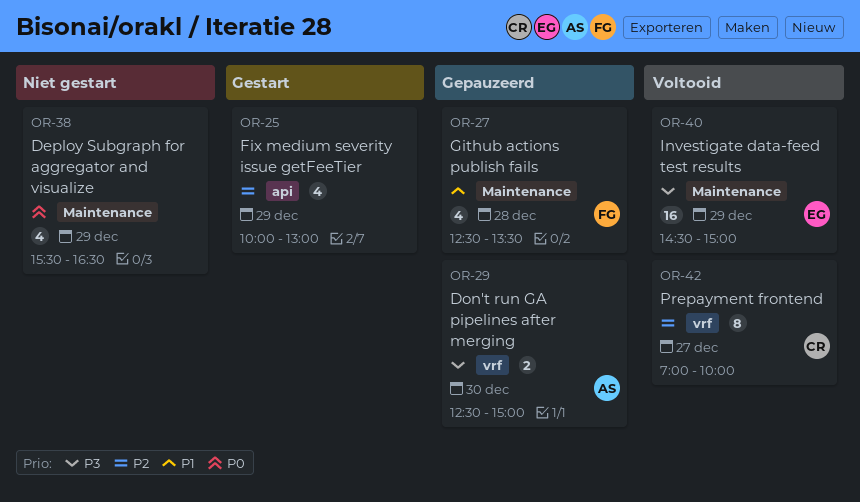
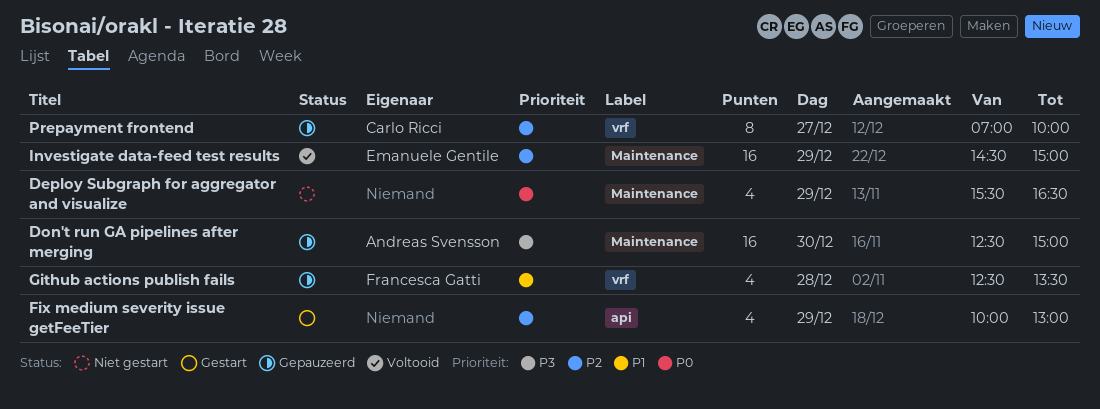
Don't run GA pipelines after merging, label: vrf -> Maintenance
Don't run GA pipelines after merging, estimate: 2 -> 16
Github actions publish fails, label: Maintenance -> vrf
Investigate data-feed test results, priority: P3 -> P2
Prepayment frontend, status: Voltooid -> Gepauzeerd

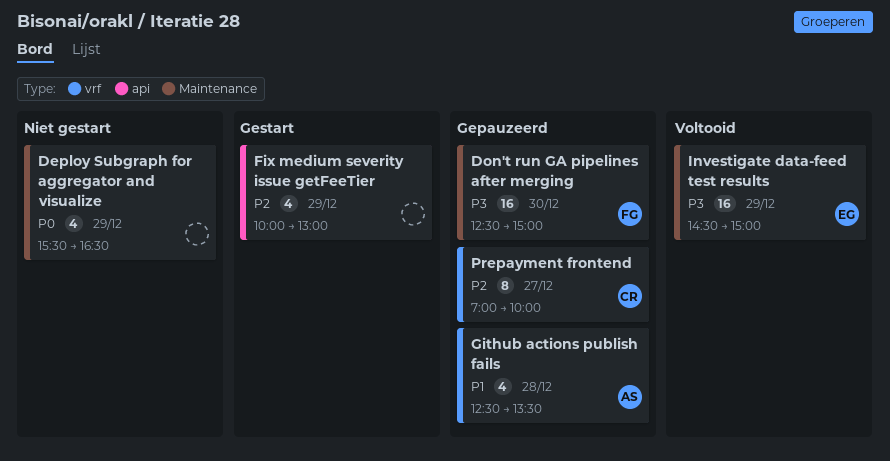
Don't run GA pipelines after merging, owner: Andreas Svensson -> Francesca Gatti
Github actions publish fails, owner: Francesca Gatti -> Andreas Svensson
Investigate data-feed test results, priority: P2 -> P3

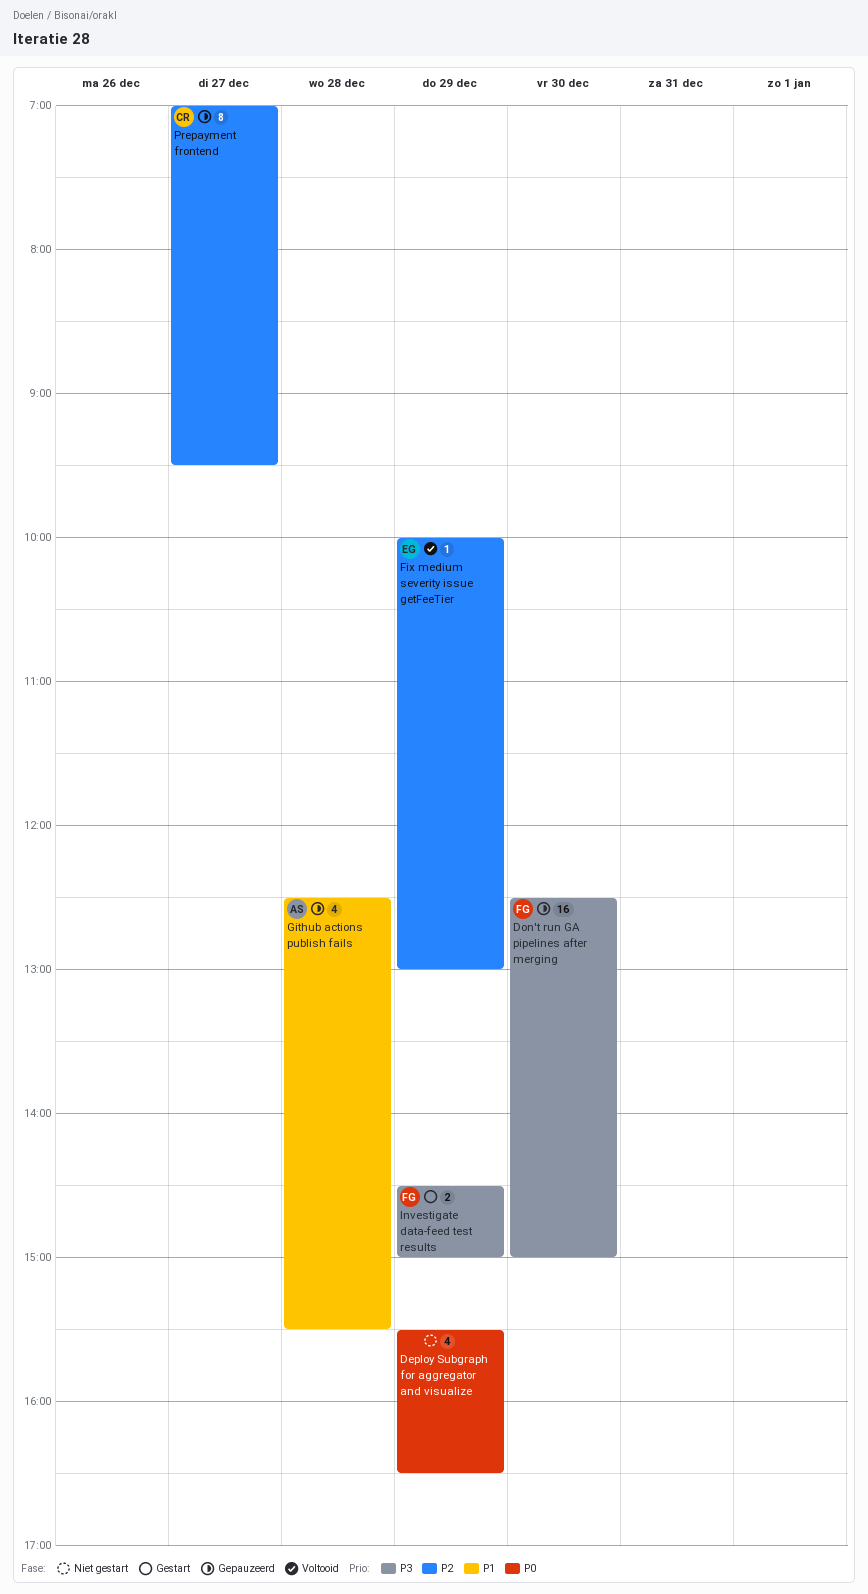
Fix medium severity issue getFeeTier, status: Gestart -> Voltooid
Fix medium severity issue getFeeTier, owner: none -> EG
Fix medium severity issue getFeeTier, estimate: 4 -> 1
Github actions publish fails, ends: 13:30 -> 15:30
Investigate data-feed test results, status: Voltooid -> Gestart
Investigate data-feed test results, owner: EG -> FG
Investigate data-feed test results, estimate: 16 -> 2
Prepayment frontend, ends: 10:00 -> 09:30

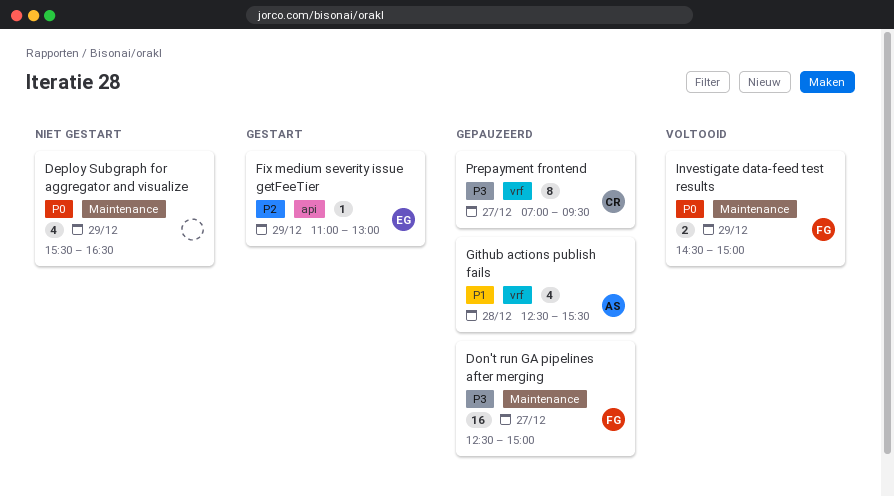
Don't run GA pipelines after merging, day: Dec 30 -> Dec 27
Fix medium severity issue getFeeTier, status: Voltooid -> Gestart
Fix medium severity issue getFeeTier, begins: 10:00 -> 11:00
Investigate data-feed test results, status: Gestart -> Voltooid
Investigate data-feed test results, priority: P3 -> P0
Prepayment frontend, priority: P2 -> P3

